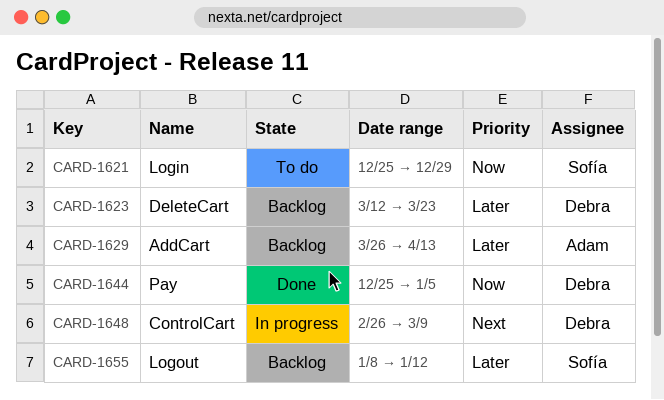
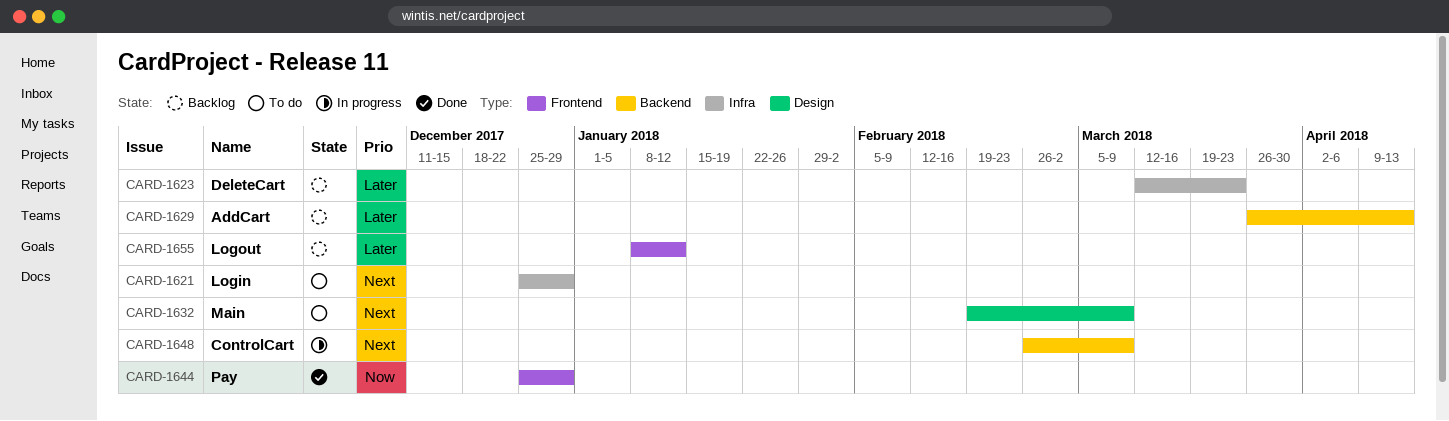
CARD-1621, priority: Now -> Next
CARD-1632: none -> present
CARD-1644, due: Jan 5 -> Dec 29

